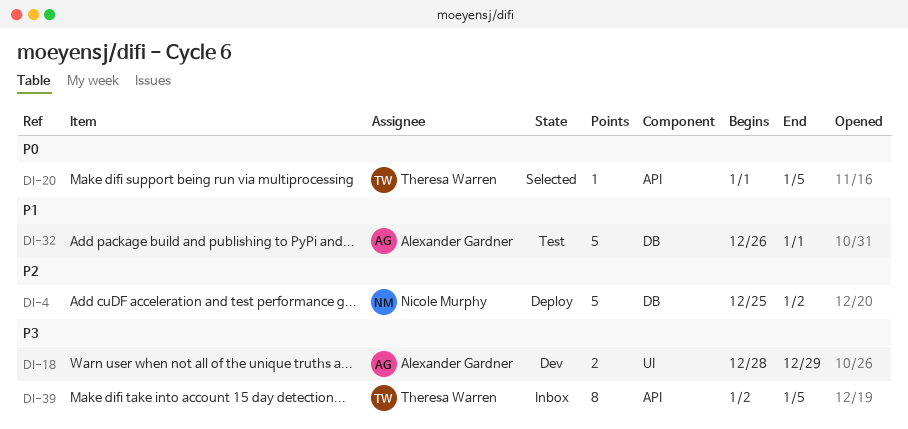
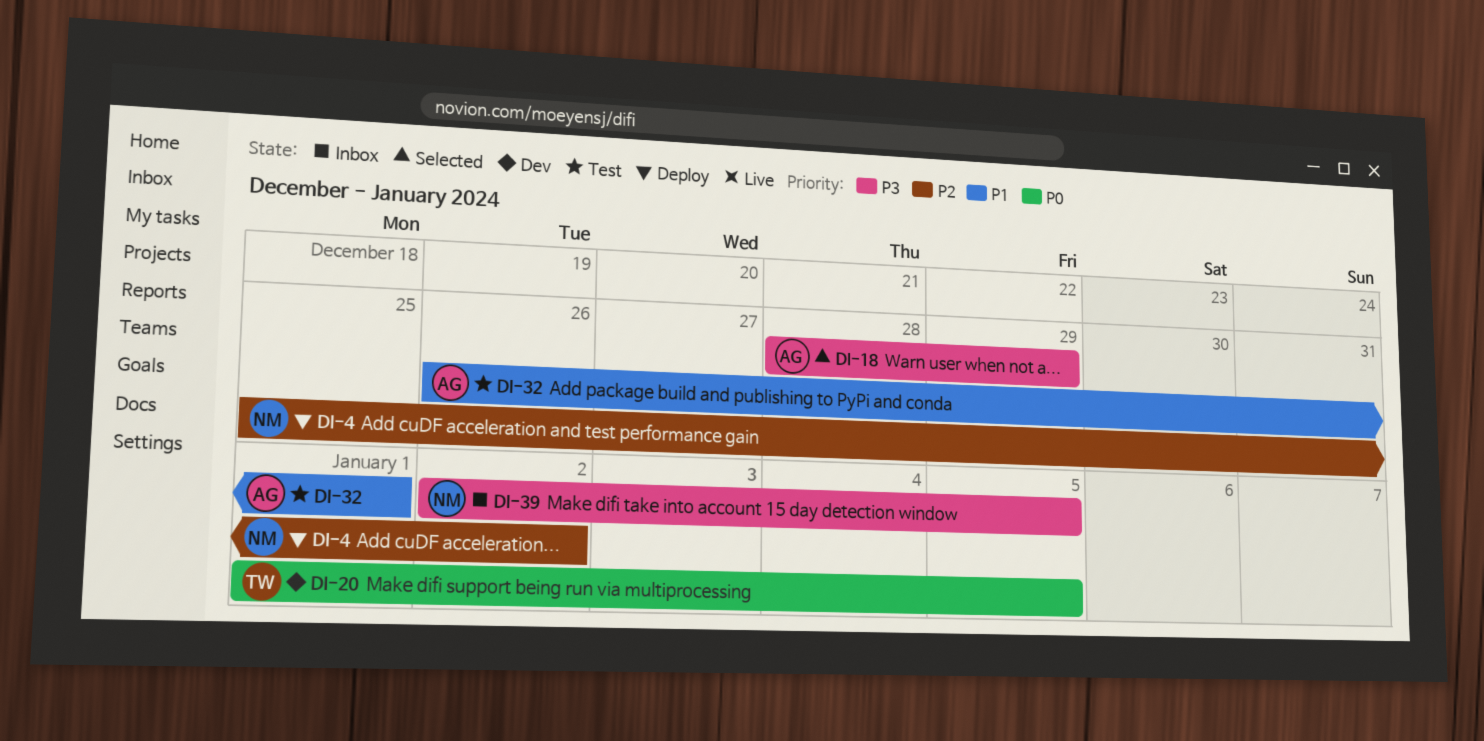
DI-18, status: Dev -> Selected
DI-20, status: Selected -> Dev
DI-39, owner: Theresa Warren -> Nicole Murphy

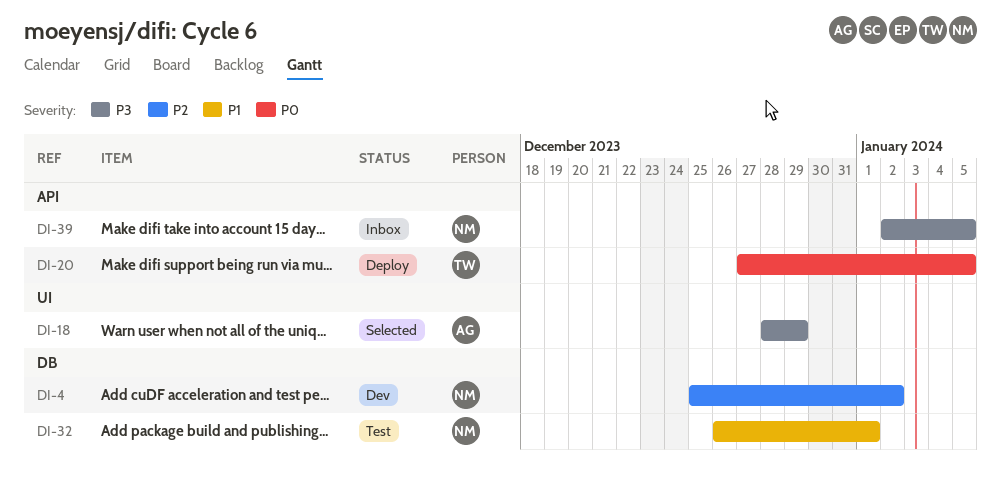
DI-4, status: Deploy -> Dev
DI-20, status: Dev -> Deploy
DI-20, start: Jan 1 -> Dec 27
DI-32, owner: AG -> NM

